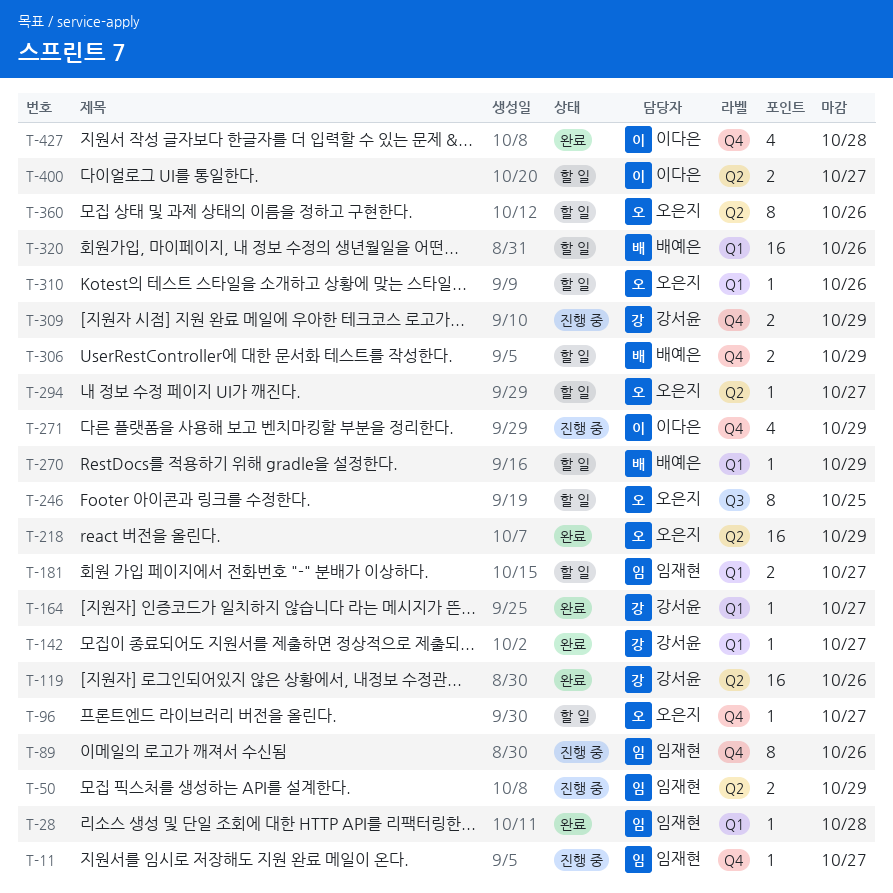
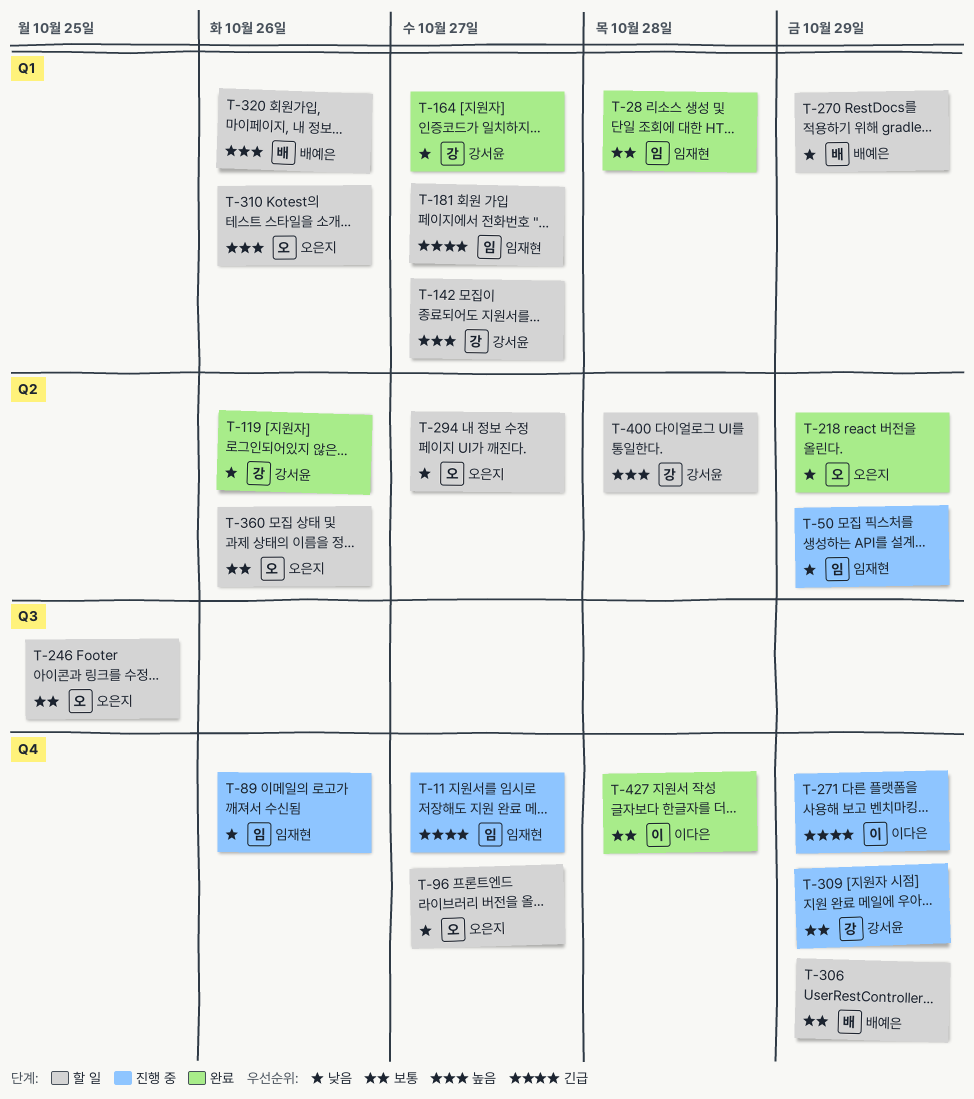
T-142, status: 완료 -> 할 일
T-400, owner: 이다은 -> 강서윤
T-400, due: Oct 27 -> Oct 28

